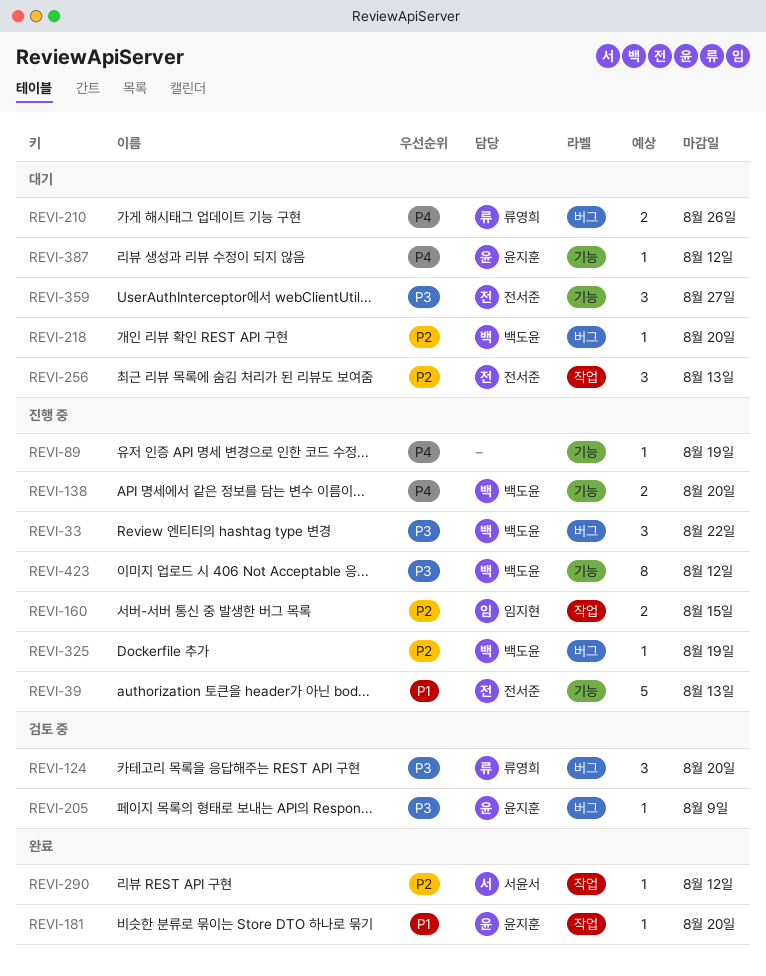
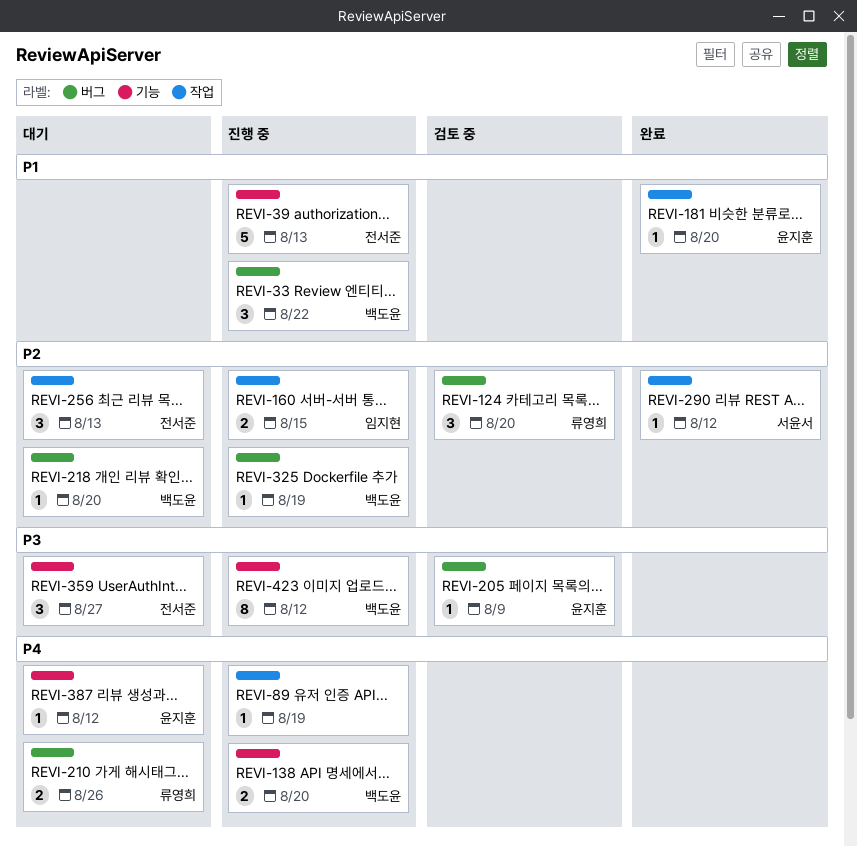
REVI-33, priority: P3 -> P1
REVI-89, label: 기능 -> 작업
REVI-124, priority: P3 -> P2

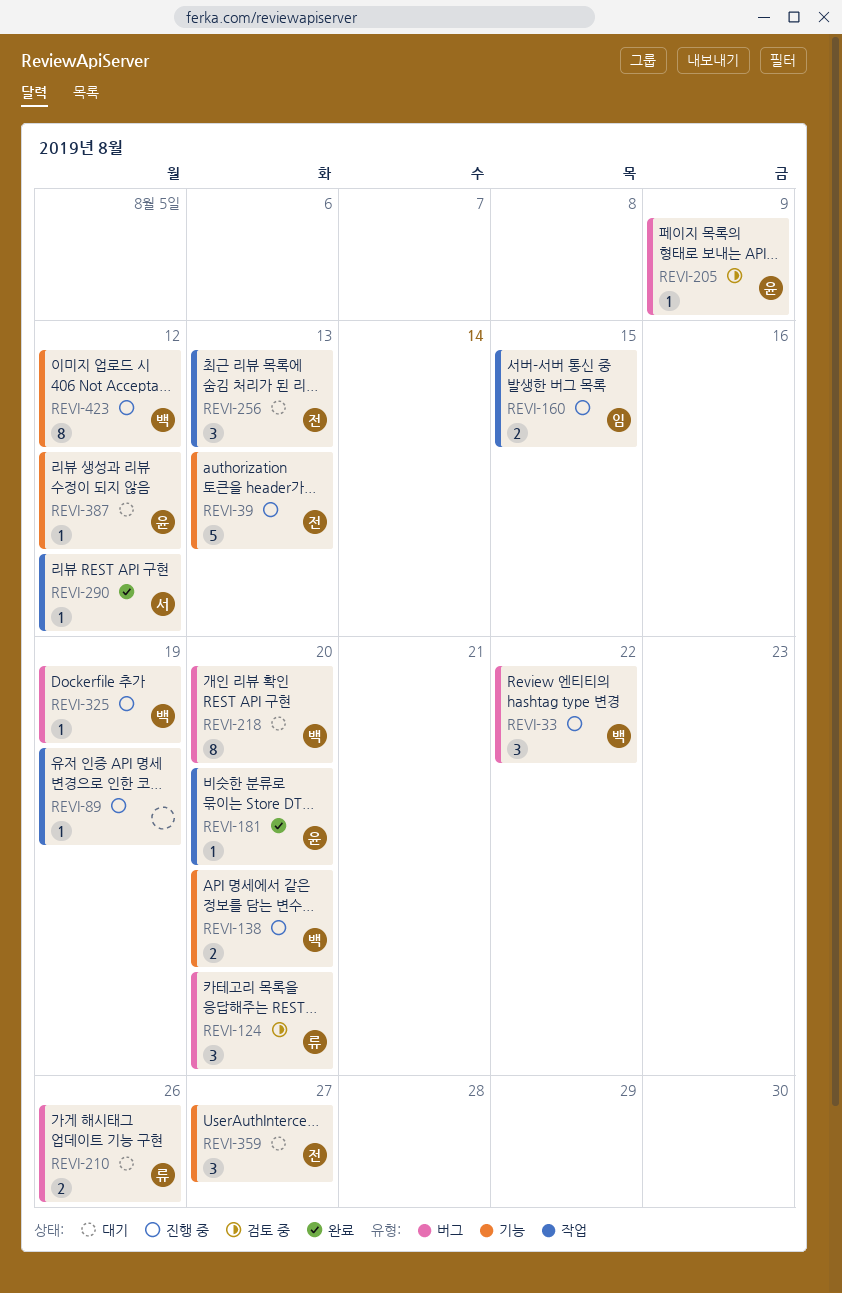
REVI-218, estimate: 1 -> 8

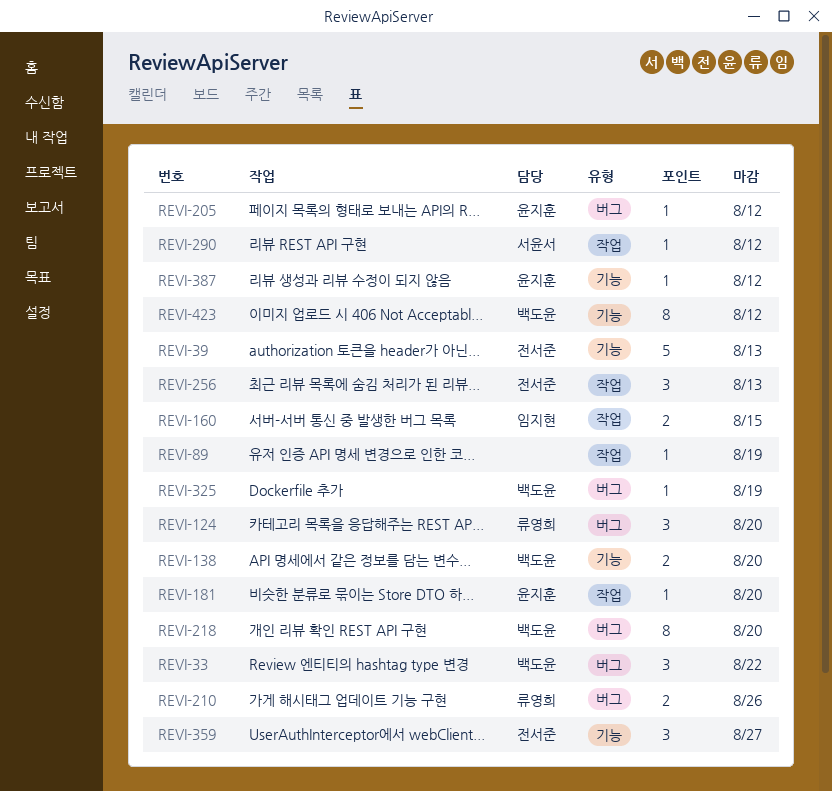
REVI-205, due: Aug 9 -> Aug 12

